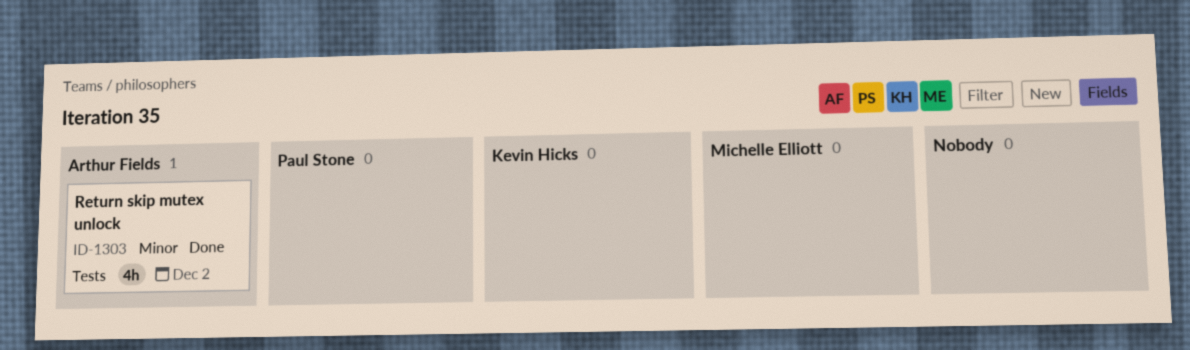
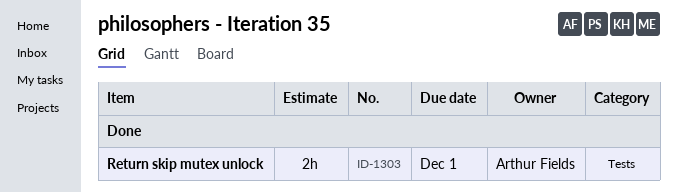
ID-1303, estimate: 4h -> 2h
ID-1303, due: Dec 2 -> Dec 1

